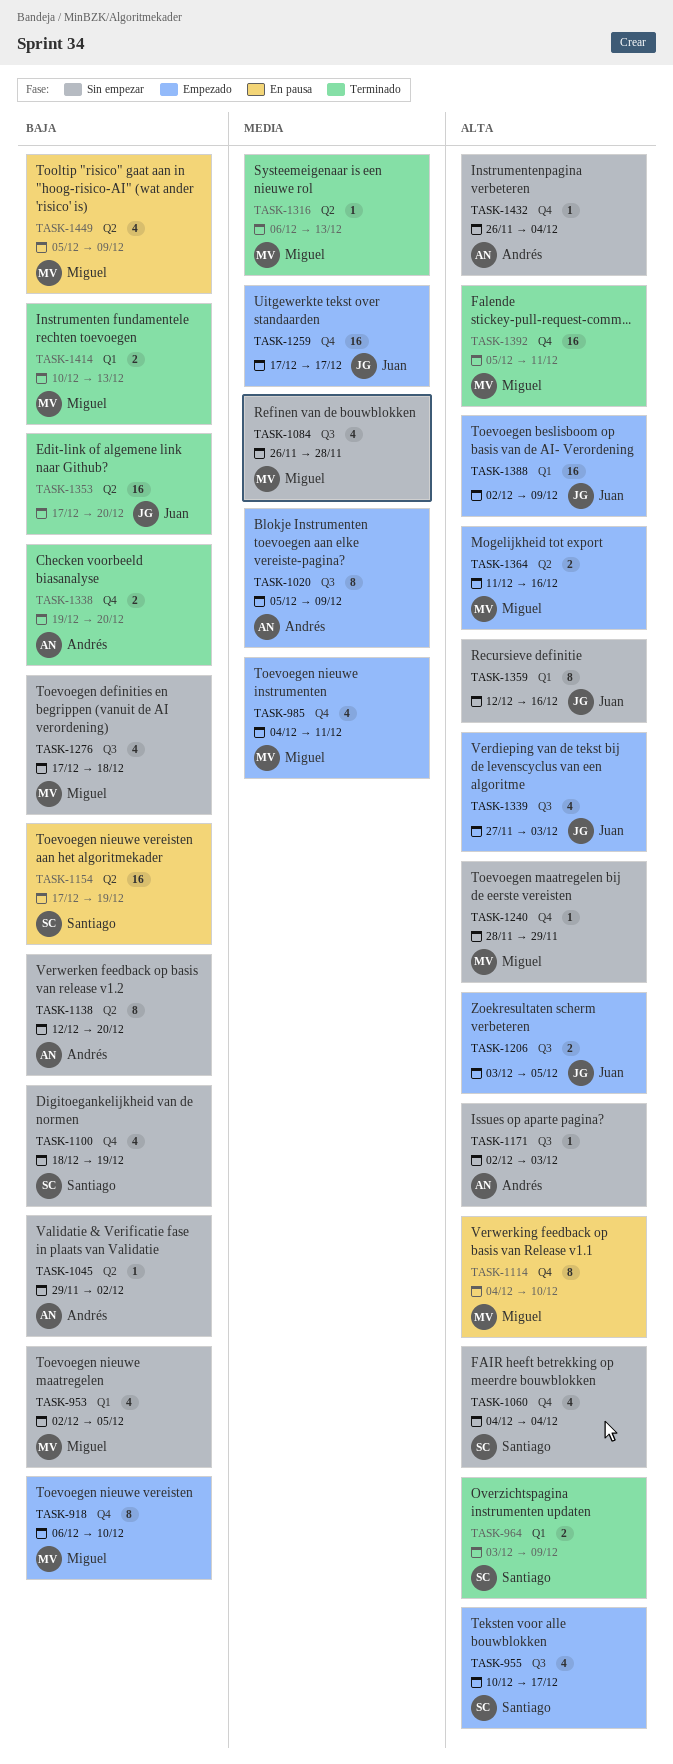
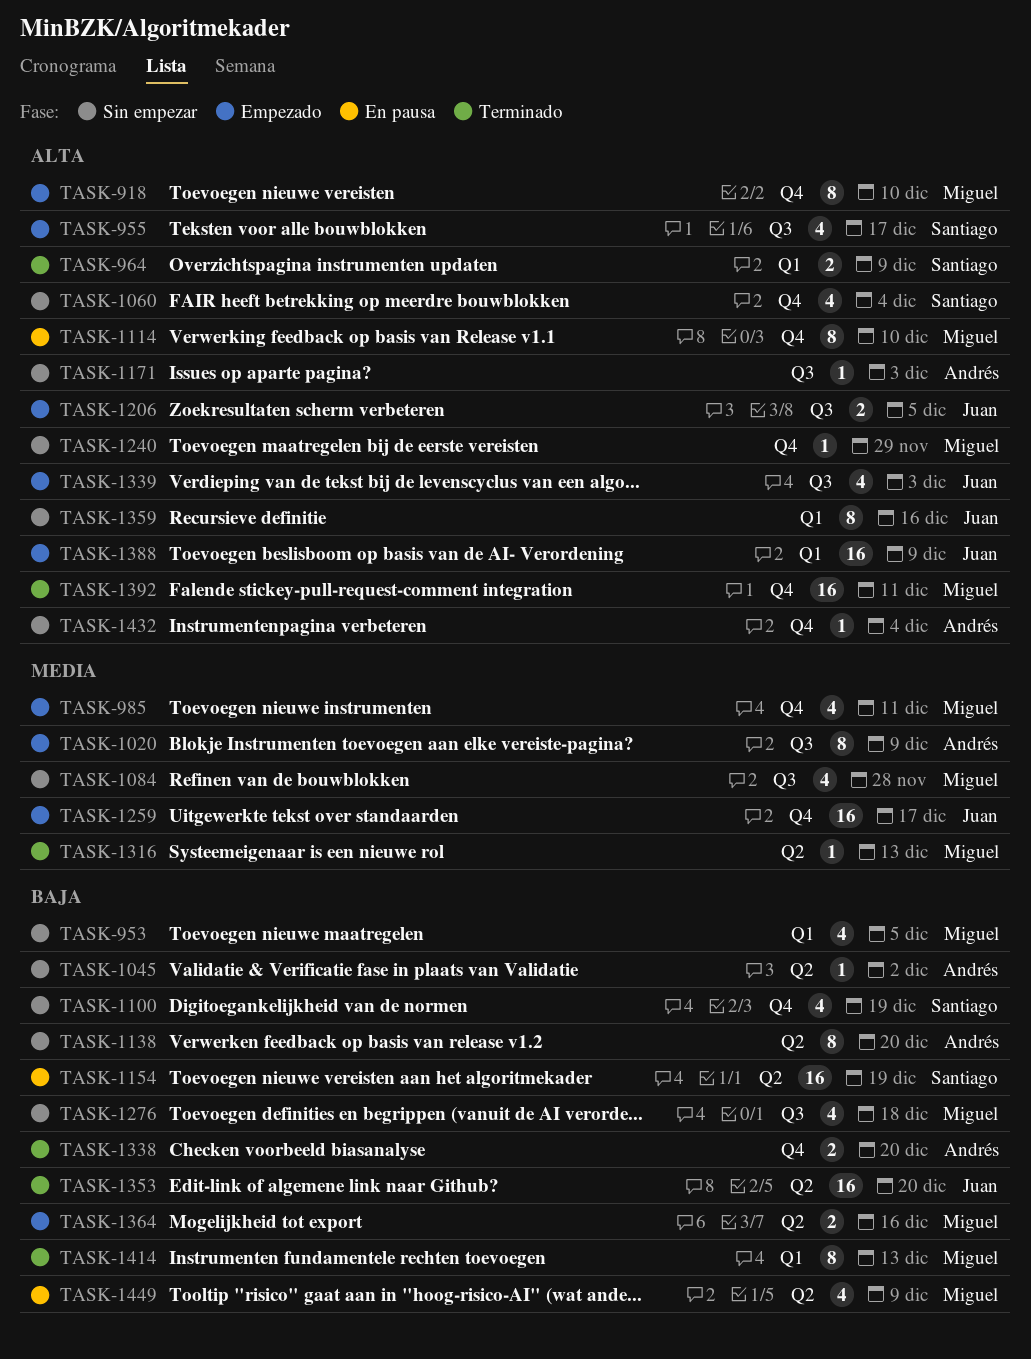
TASK-918, priority: Baja -> Alta
TASK-1364, priority: Alta -> Baja
TASK-1414, estimate: 2 -> 8

